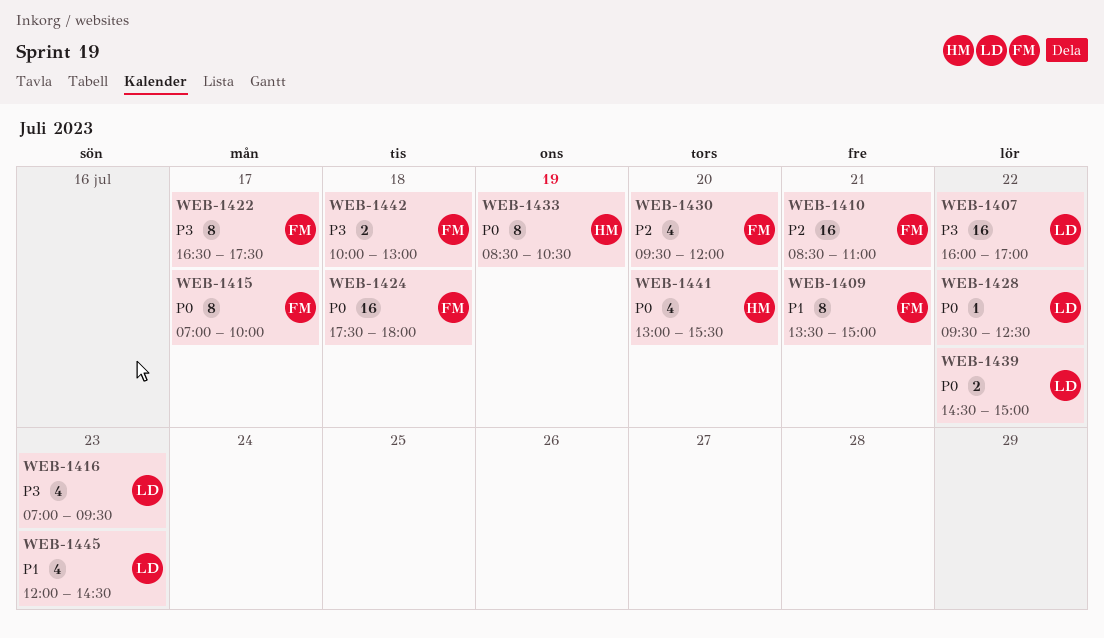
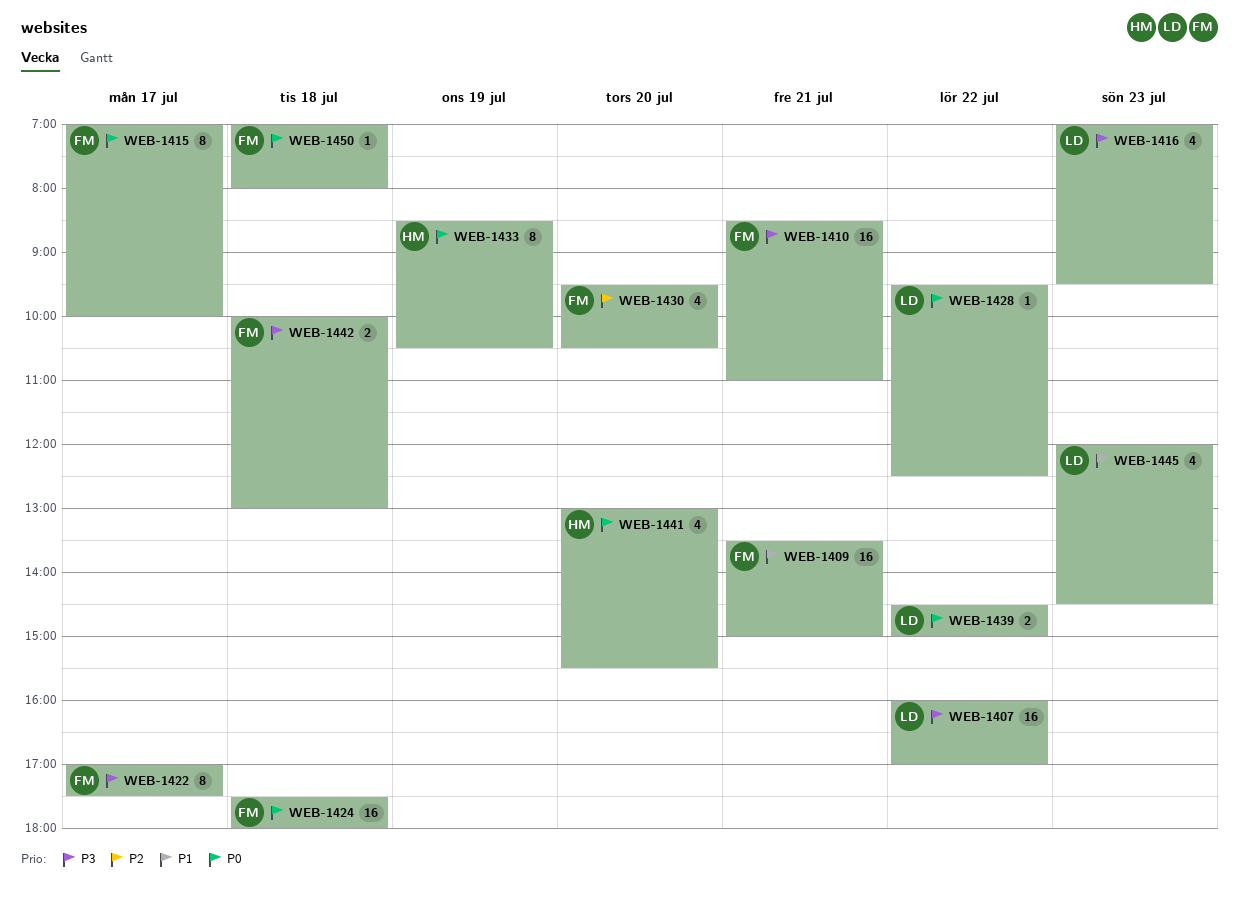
WEB-1409, estimate: 8 -> 16
WEB-1410, priority: P2 -> P3
WEB-1422, begins: 16:30 -> 17:00
WEB-1430, ends: 12:00 -> 10:30
WEB-1450: none -> present

